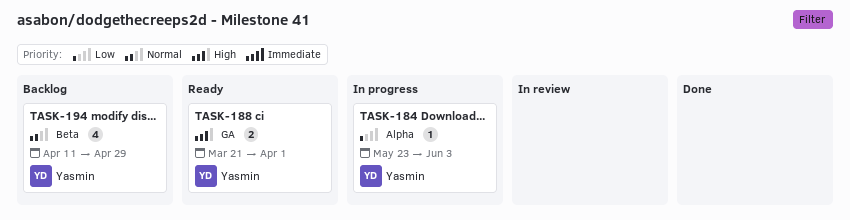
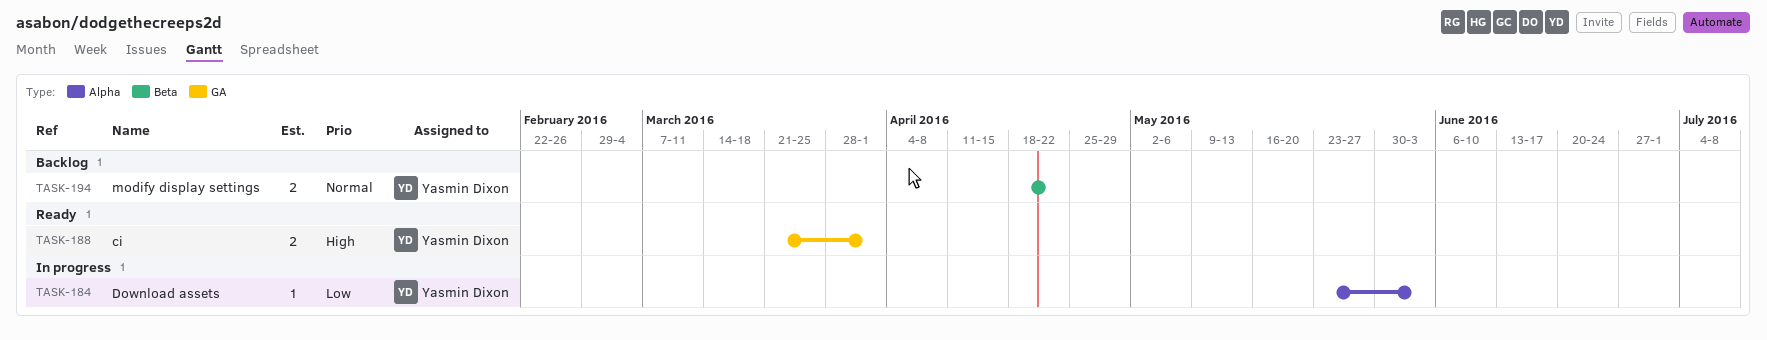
TASK-194, estimate: 4 -> 2
TASK-194, start: Apr 11 -> Apr 18
TASK-194, due: Apr 29 -> Apr 22

